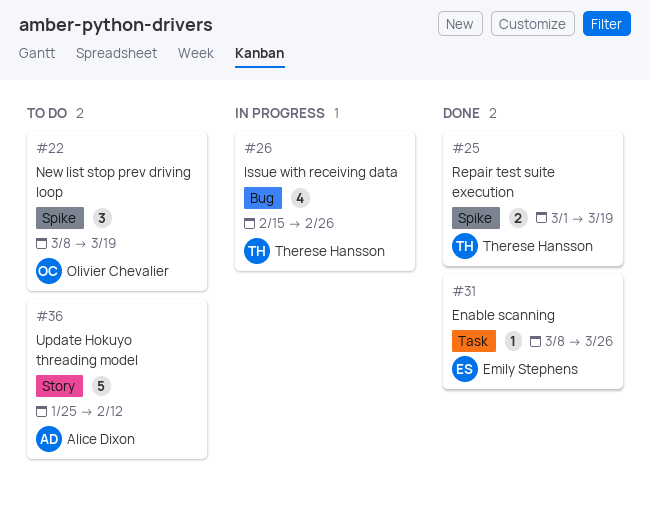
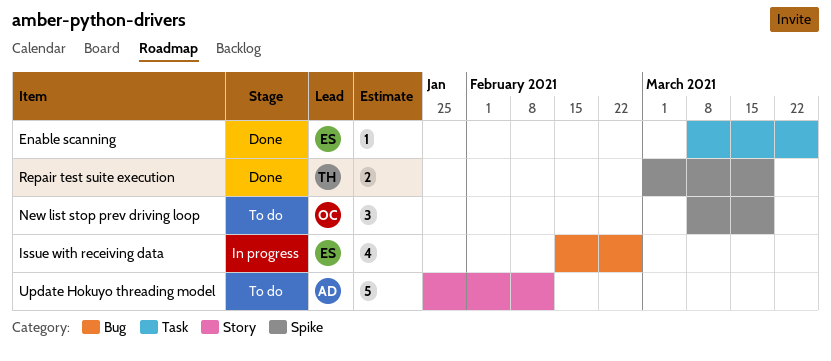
Issue with receiving data, owner: Therese Hansson -> Emily Stephens

